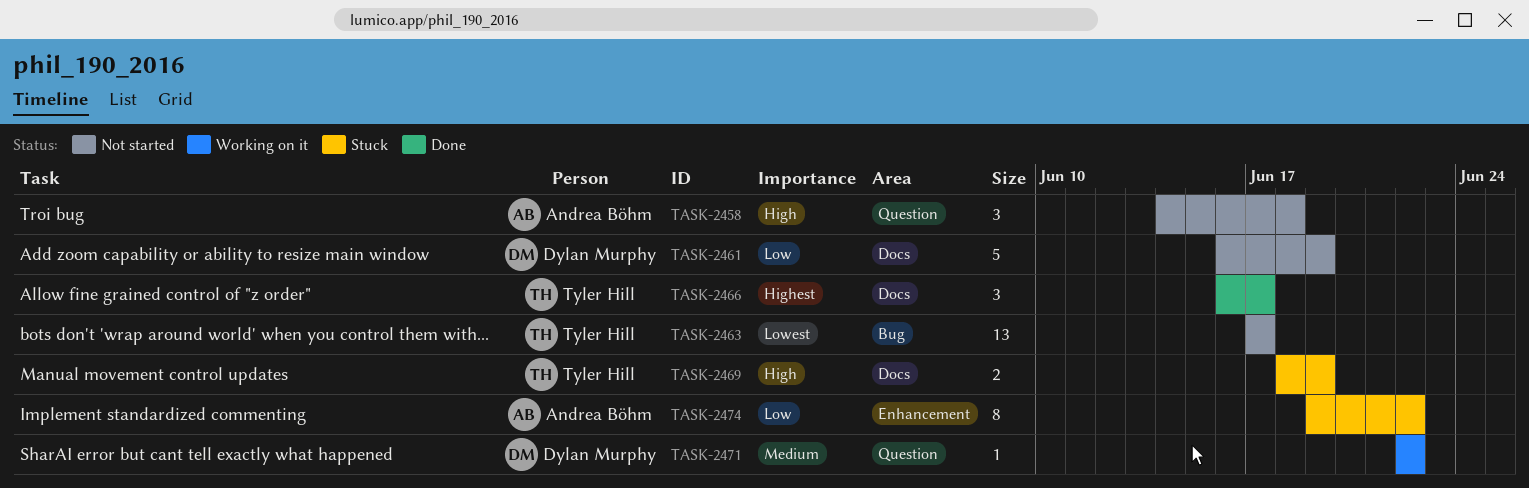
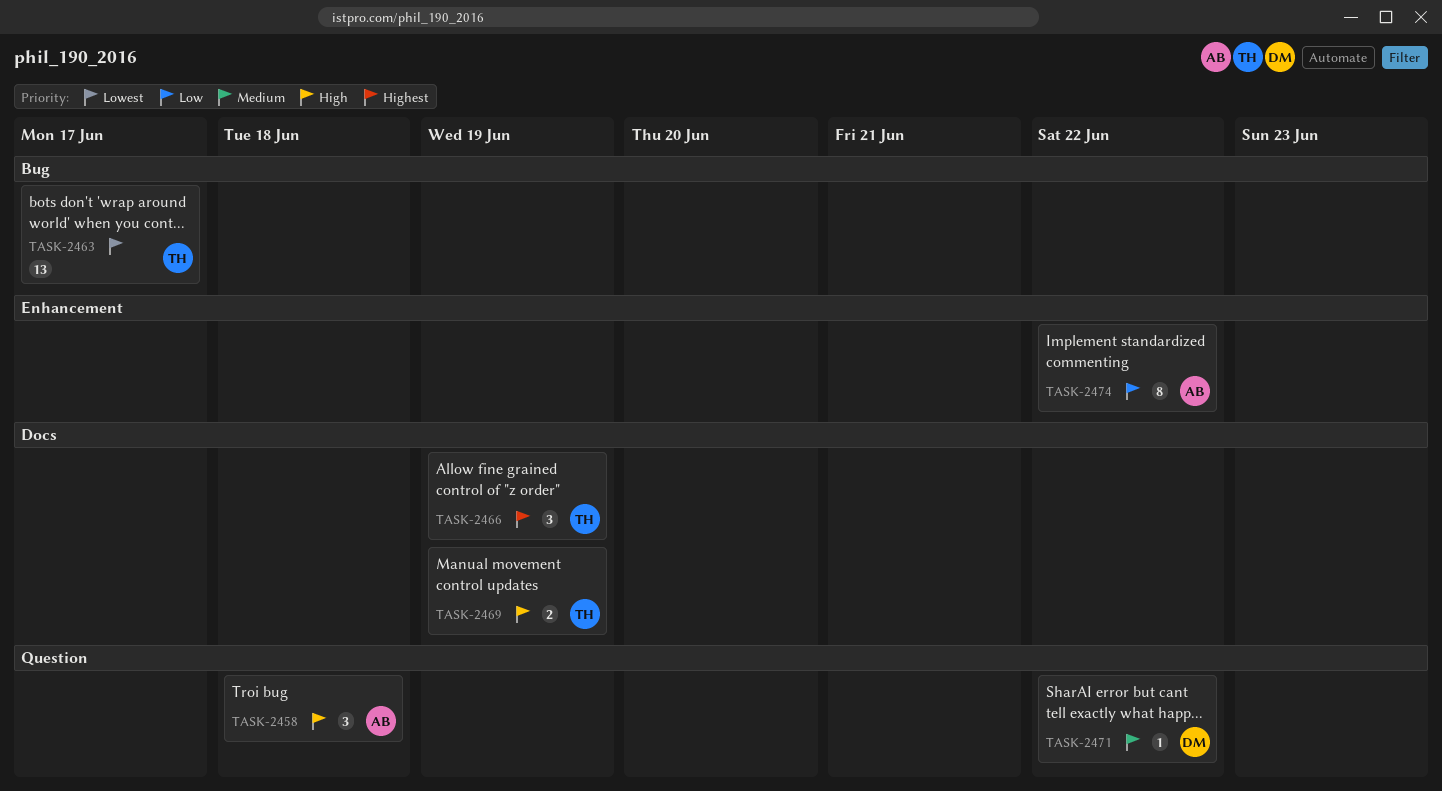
TASK-2461: present -> none
TASK-2466, due: Jun 17 -> Jun 19

